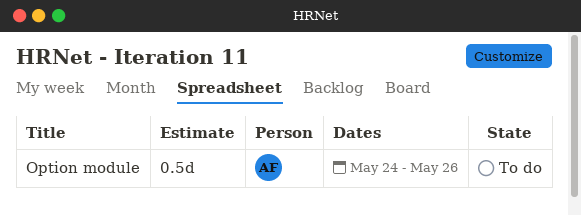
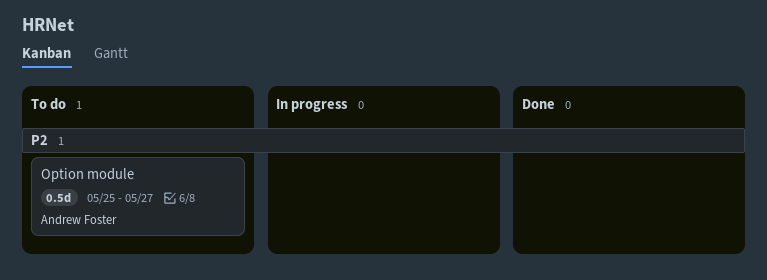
Option module, start: May 24 -> May 25
Option module, due: May 26 -> May 27

